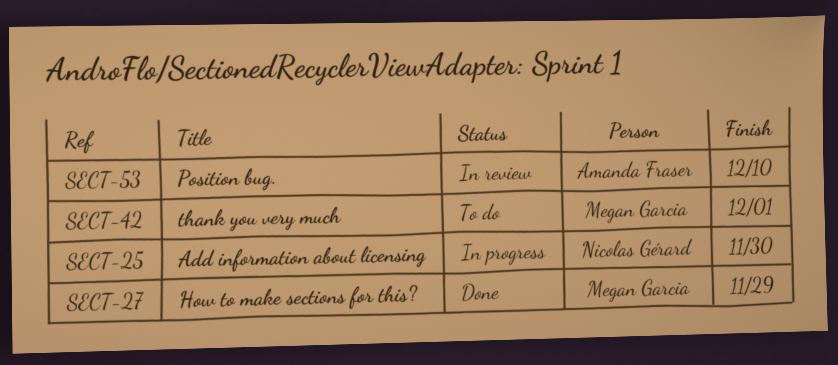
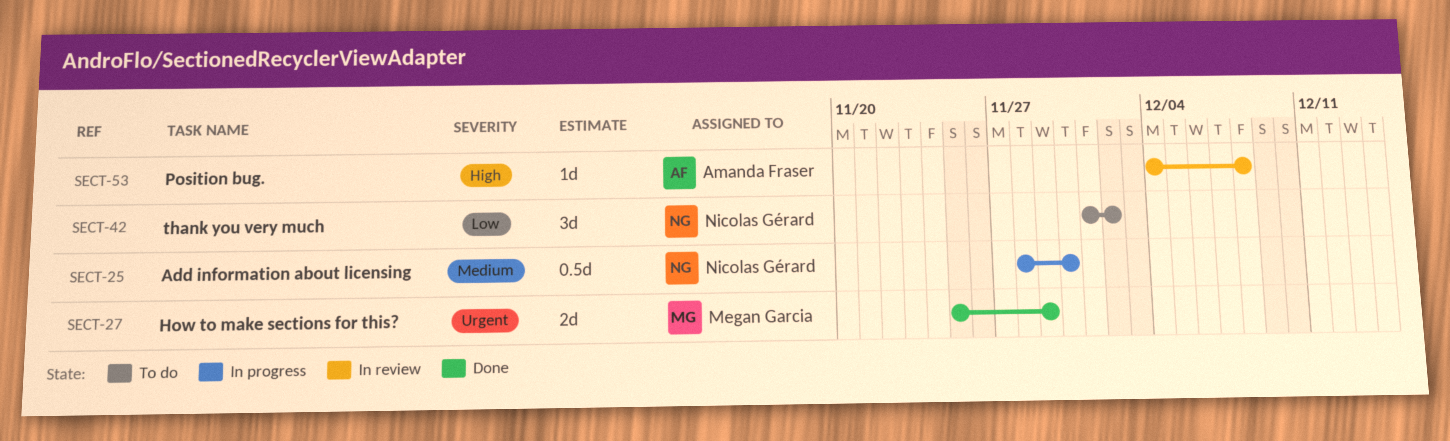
SECT-42, owner: Megan Garcia -> Nicolas Gérard
SECT-42, due: Dec 1 -> Dec 2
SECT-53, due: Dec 10 -> Dec 8

